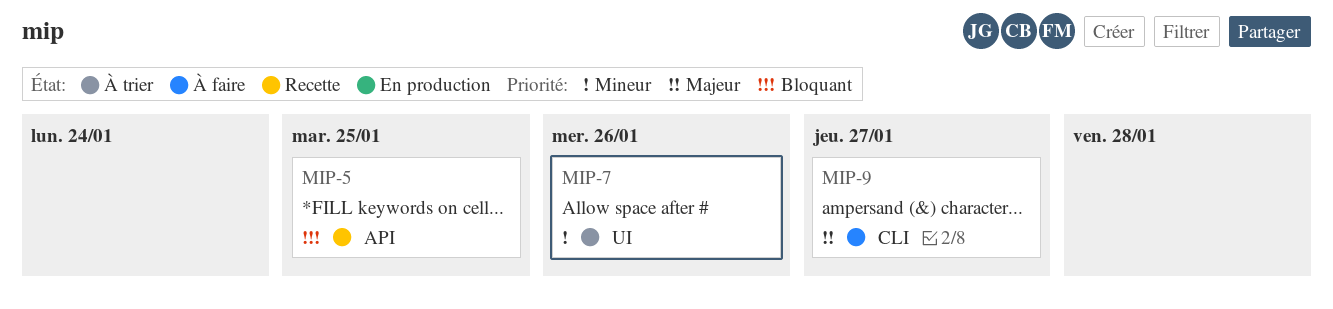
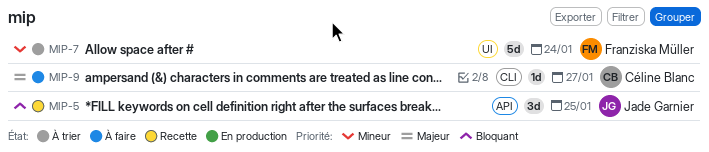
MIP-7, due: Jan 26 -> Jan 24

